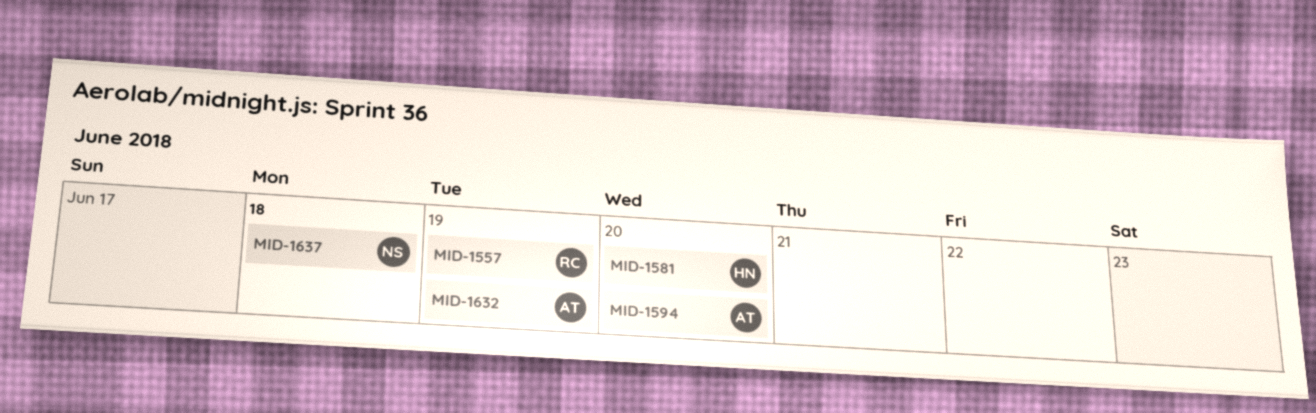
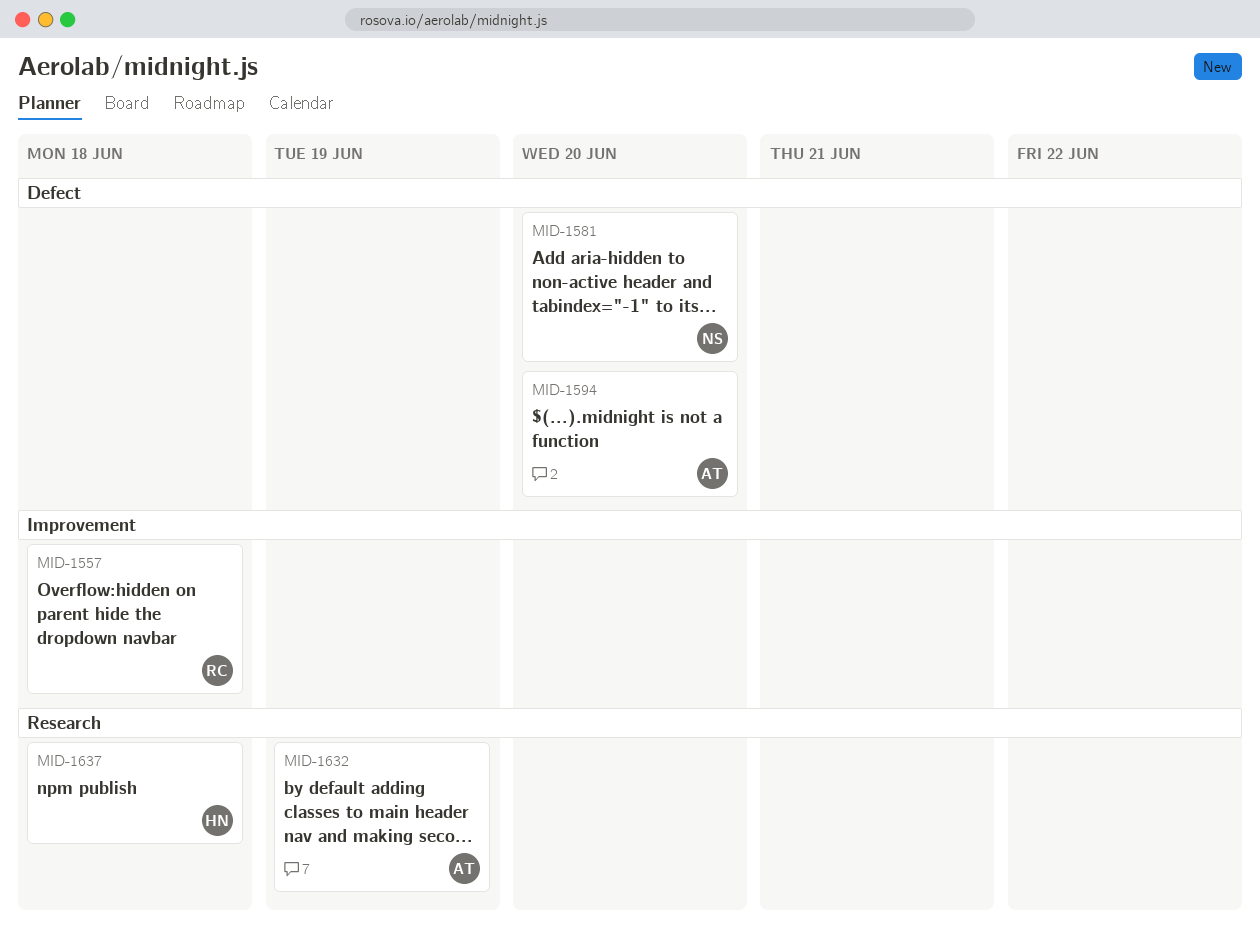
MID-1557, due: Jun 19 -> Jun 18
MID-1581, owner: HN -> NS
MID-1637, owner: NS -> HN

